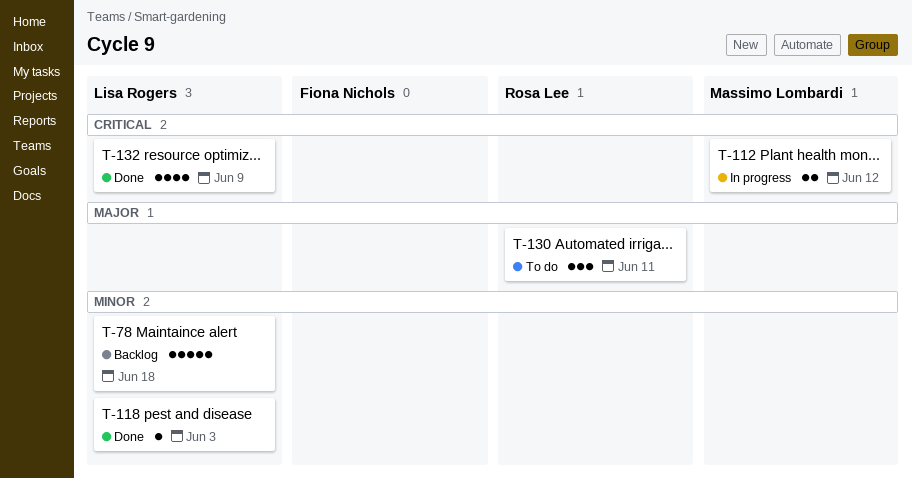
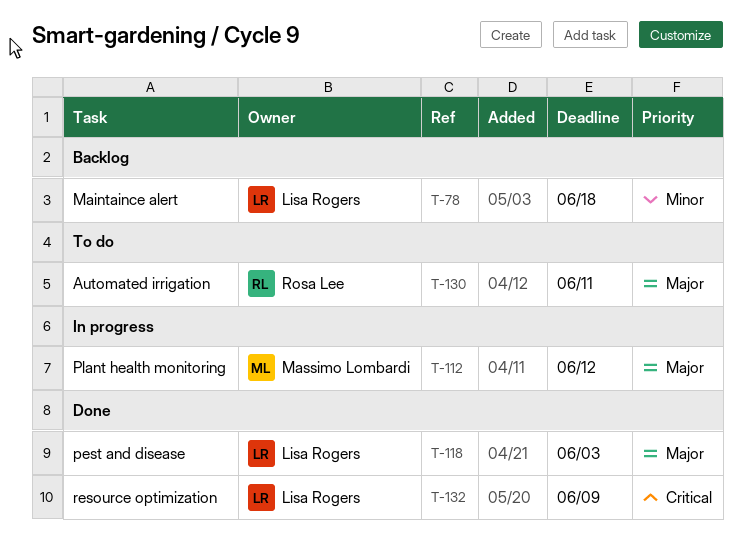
T-112, priority: Critical -> Major
T-118, priority: Minor -> Major

